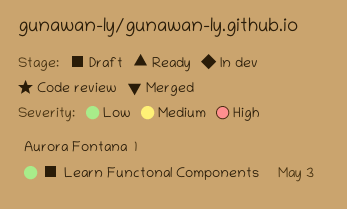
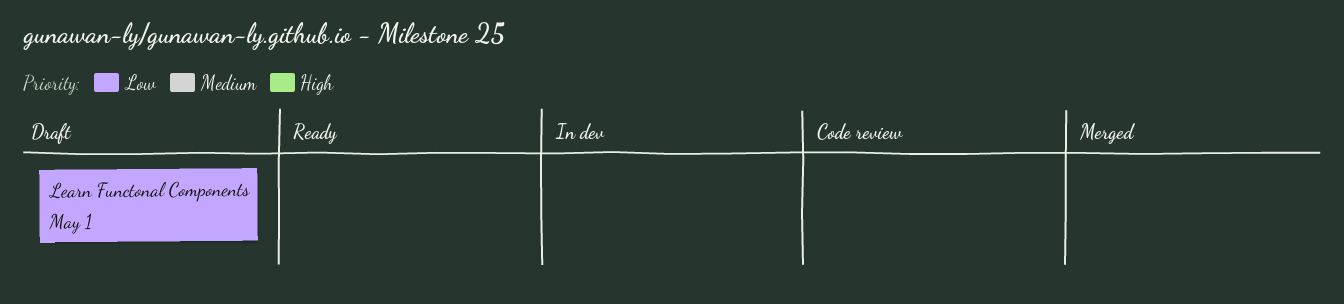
Learn Functonal Components, due: May 3 -> May 1

